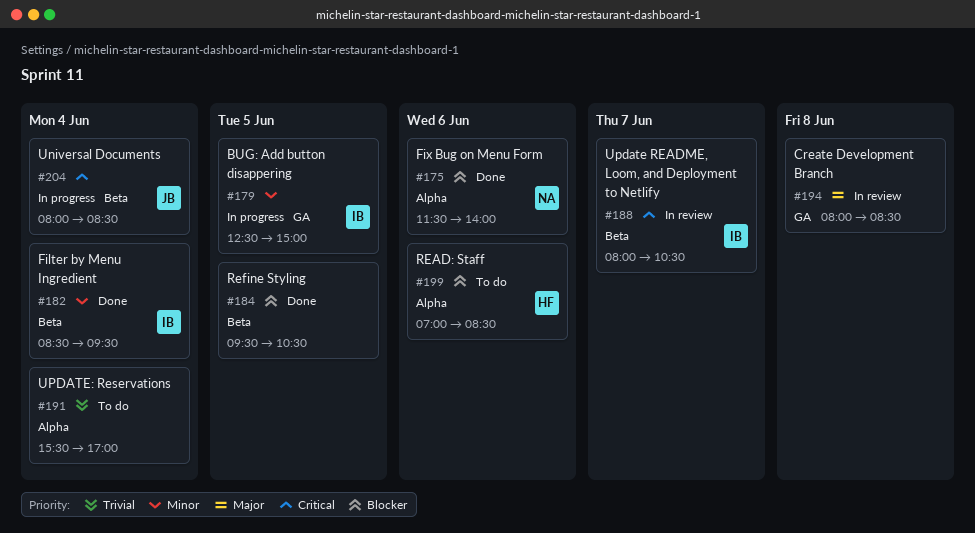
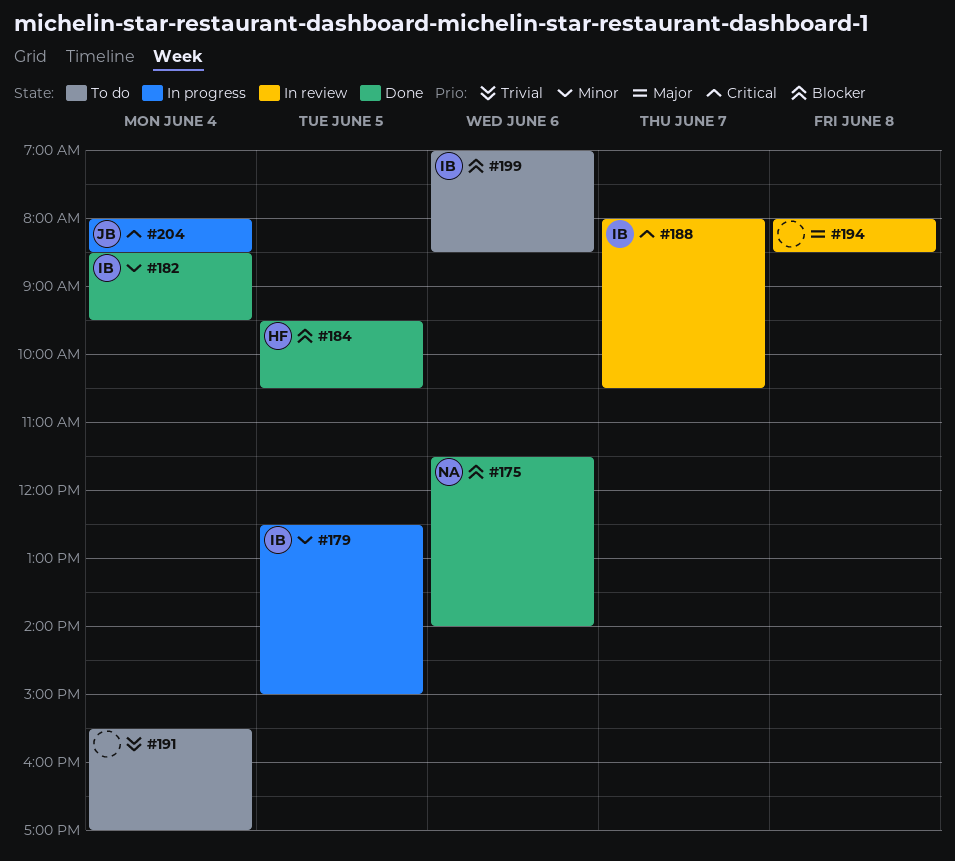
#184, owner: none -> HF
#199, owner: HF -> IB

